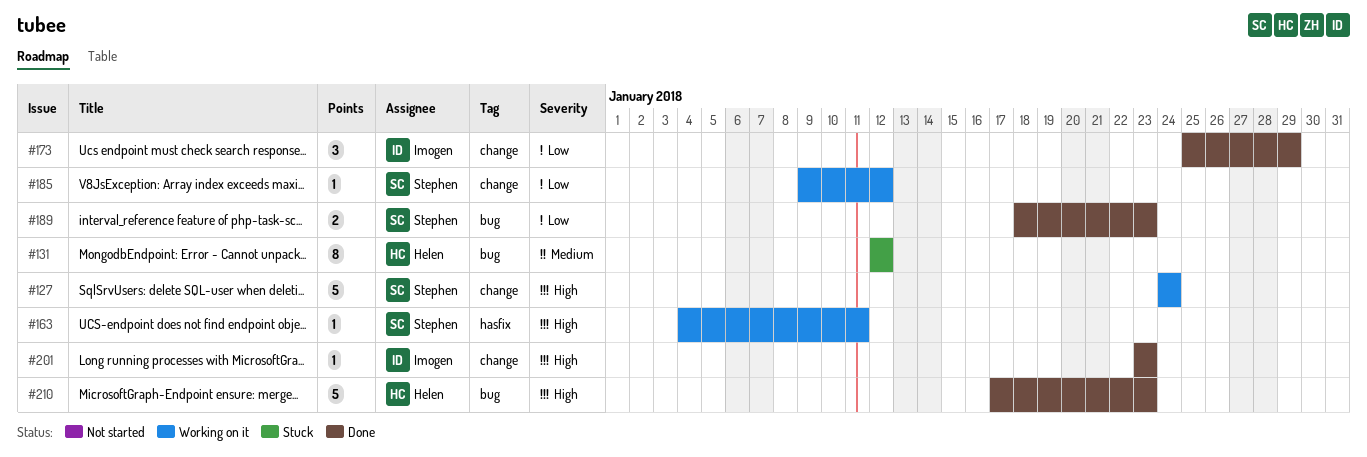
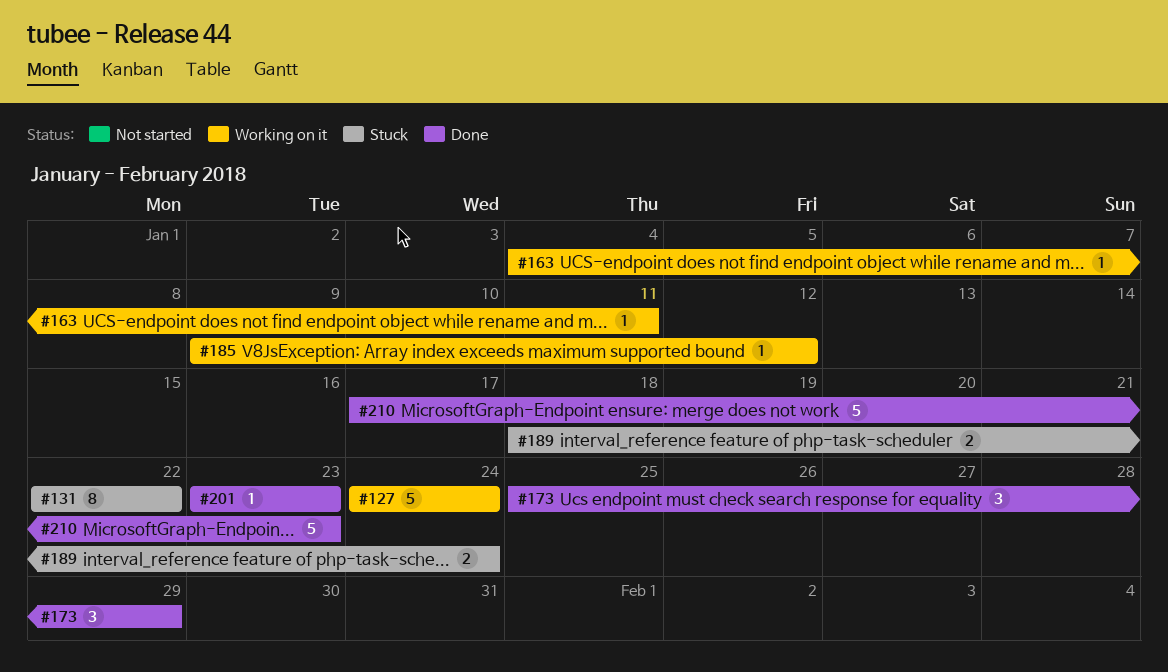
#131, start: Jan 12 -> Jan 22
#131, due: Jan 12 -> Jan 22
#189, status: Done -> Stuck
#189, due: Jan 23 -> Jan 24

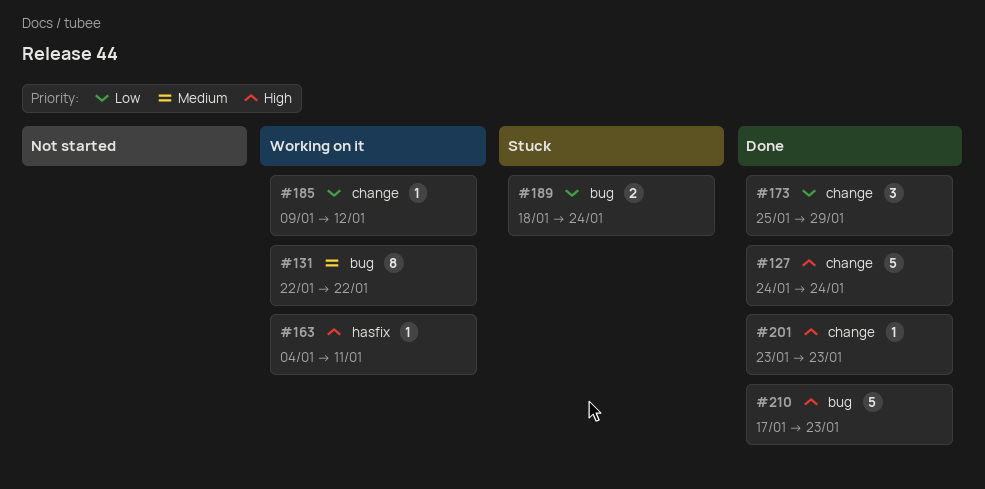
#127, status: Working on it -> Done
#131, status: Stuck -> Working on it

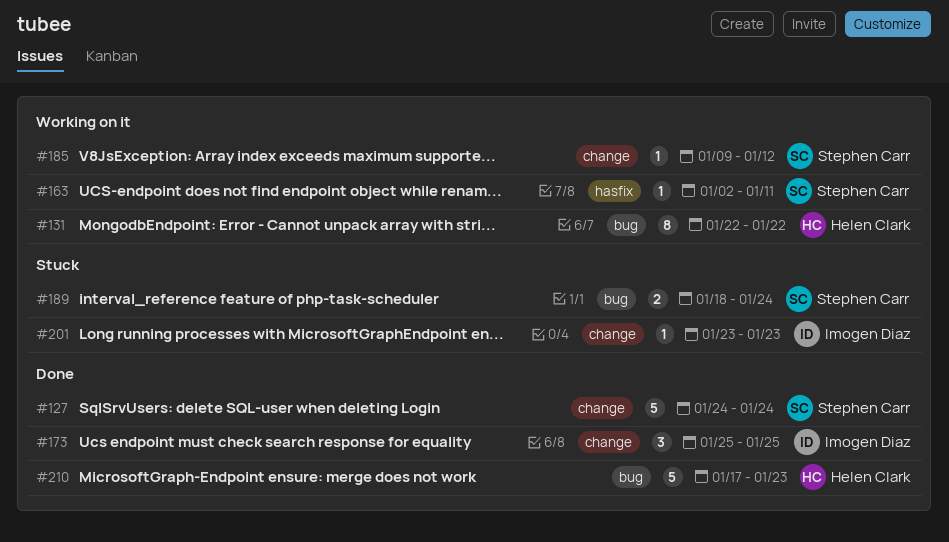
#163, start: Jan 4 -> Jan 2
#173, due: Jan 29 -> Jan 25
#201, status: Done -> Stuck

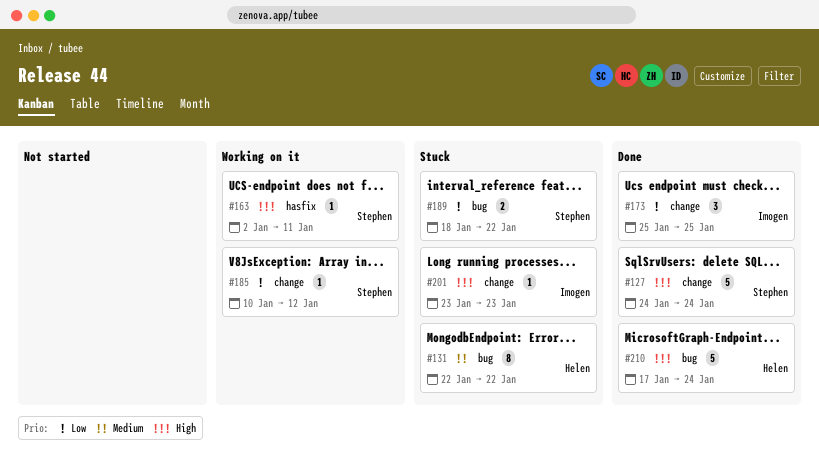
#131, status: Working on it -> Stuck
#185, start: Jan 9 -> Jan 10
#189, due: Jan 24 -> Jan 22
#210, due: Jan 23 -> Jan 24

